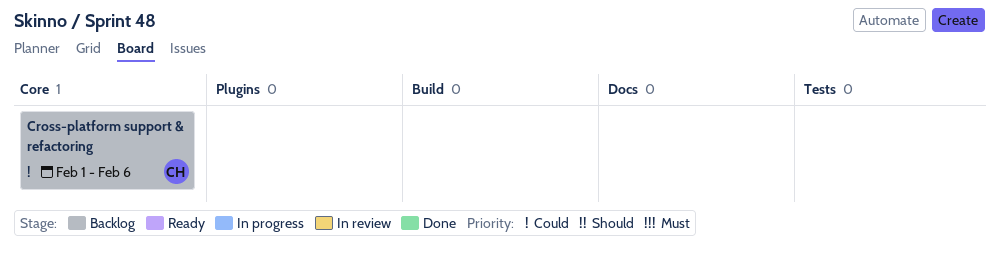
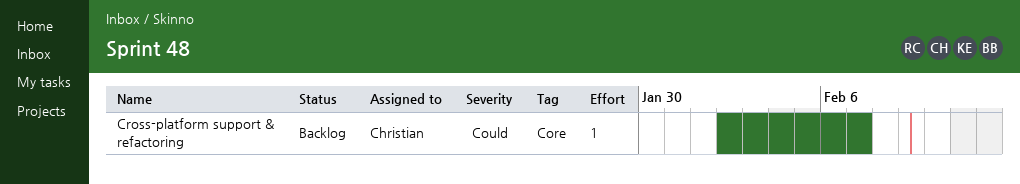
Cross-platform support & refactoring, start: Feb 1 -> Feb 2
Cross-platform support & refactoring, due: Feb 6 -> Feb 7

